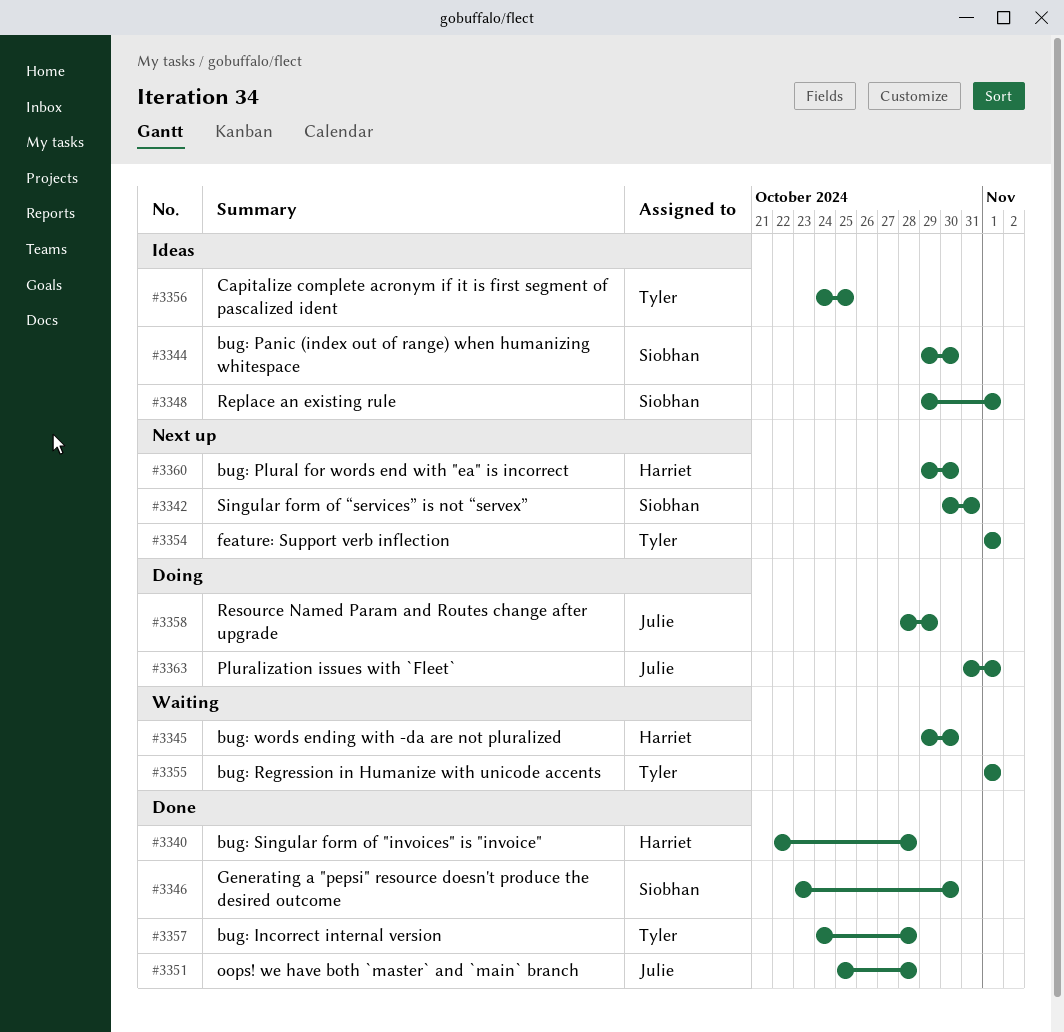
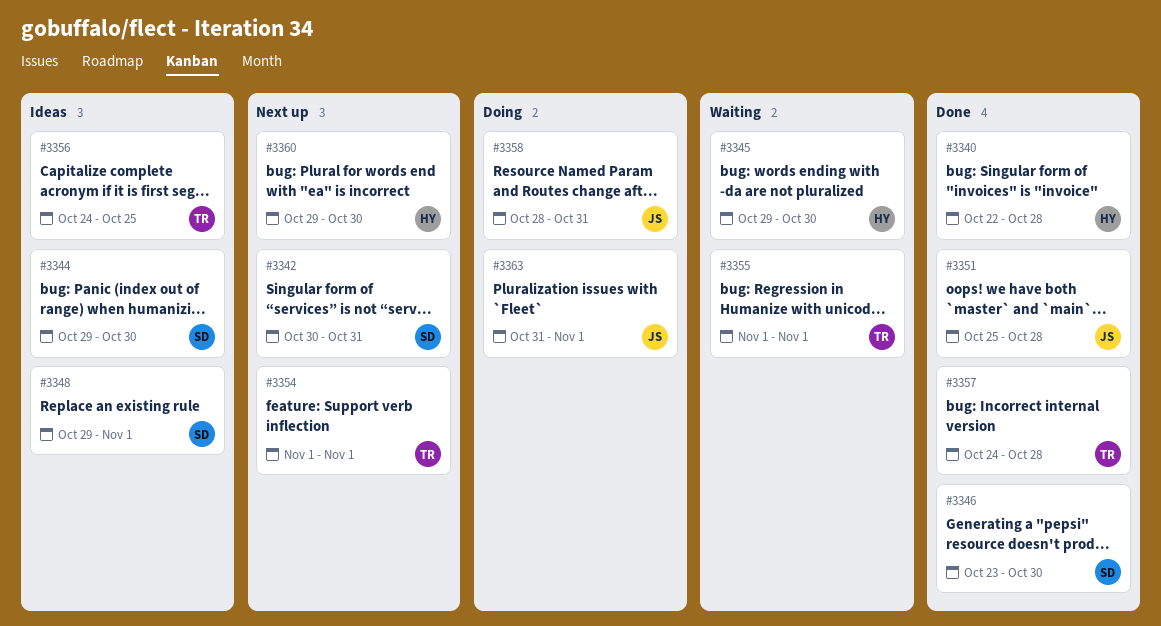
#3358, due: Oct 29 -> Oct 31

